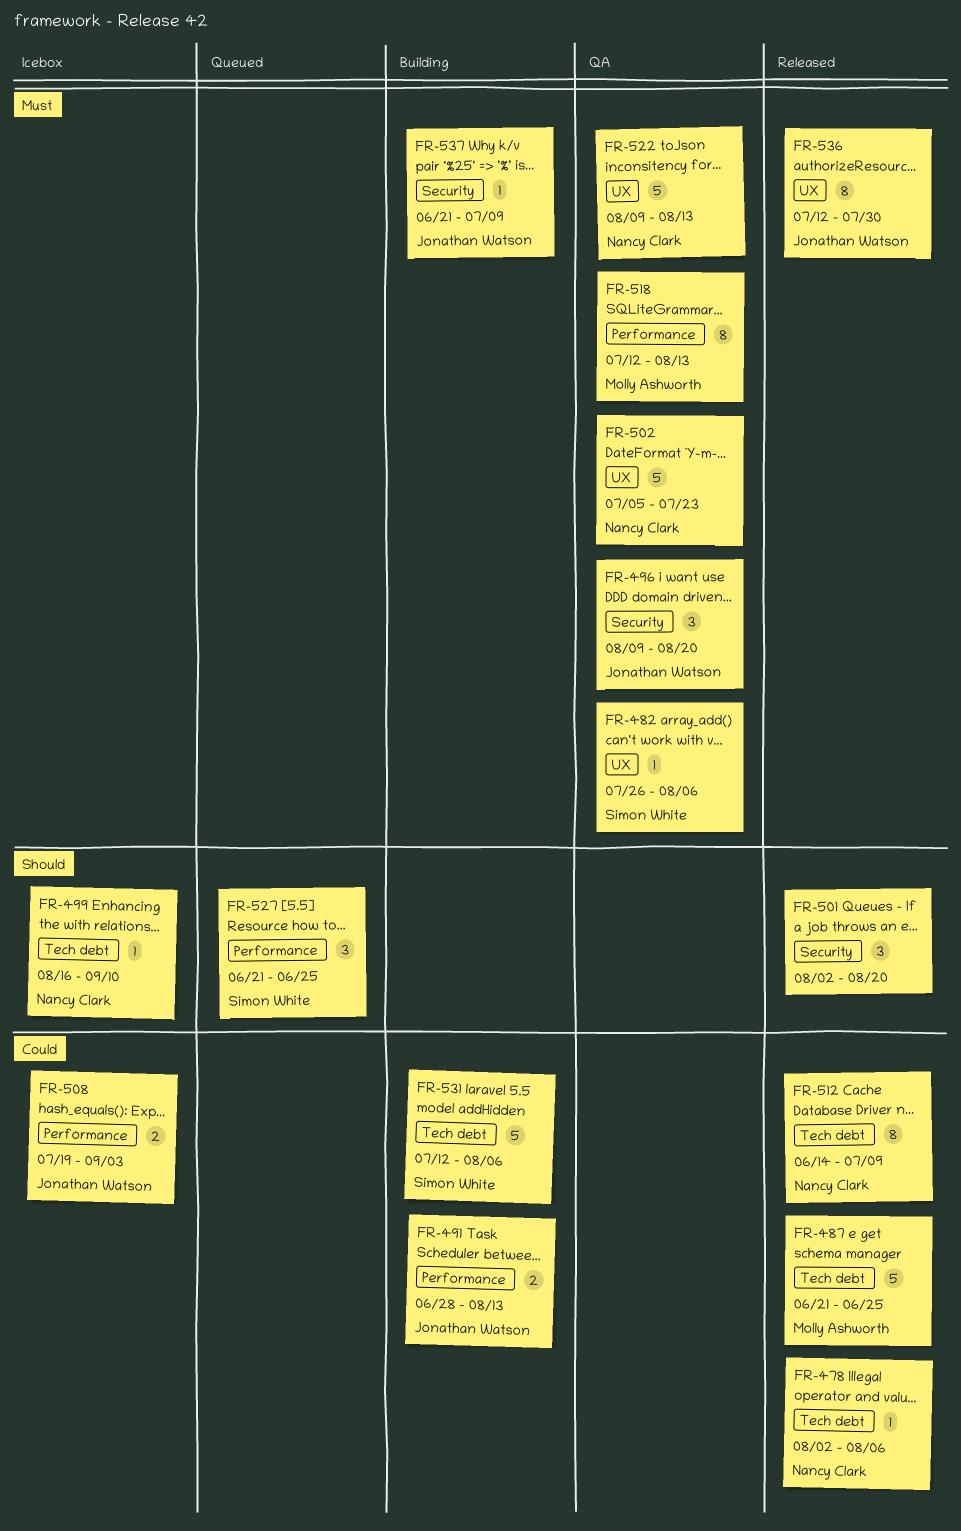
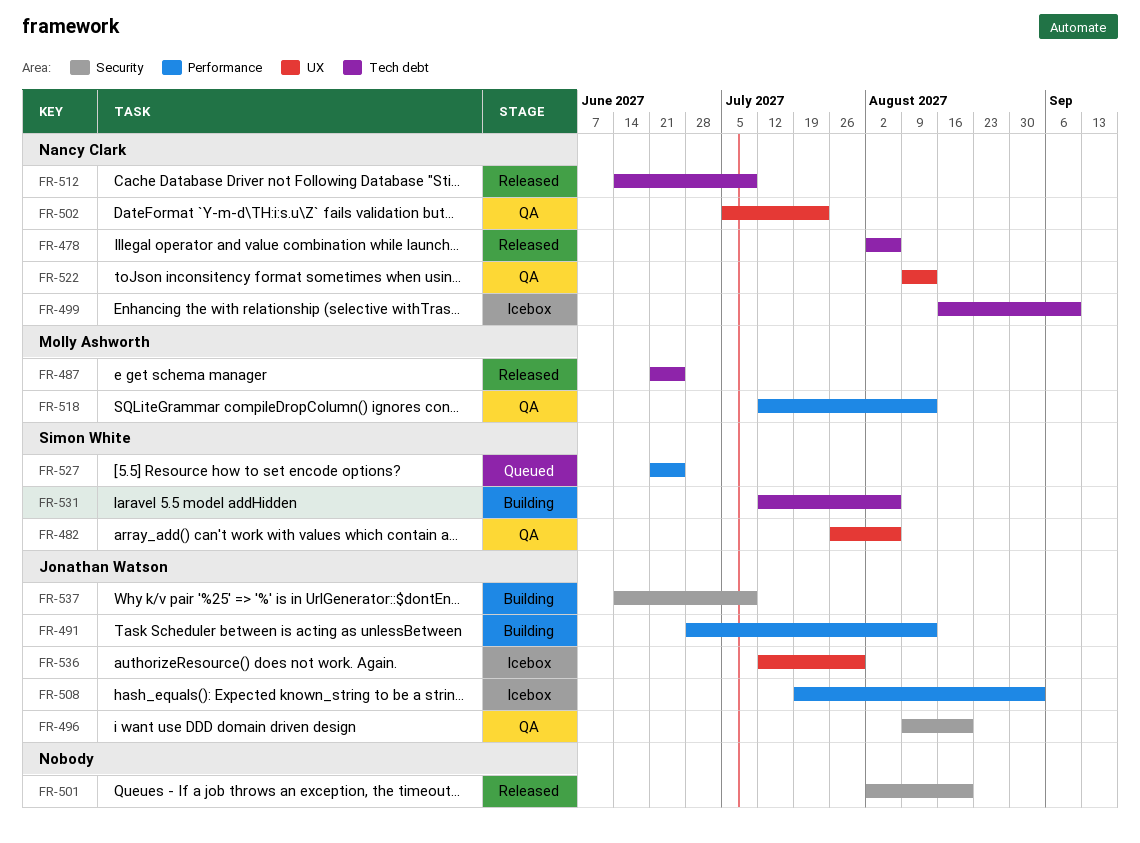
FR-536, status: Released -> Icebox
FR-537, start: Jun 21 -> Jun 14

